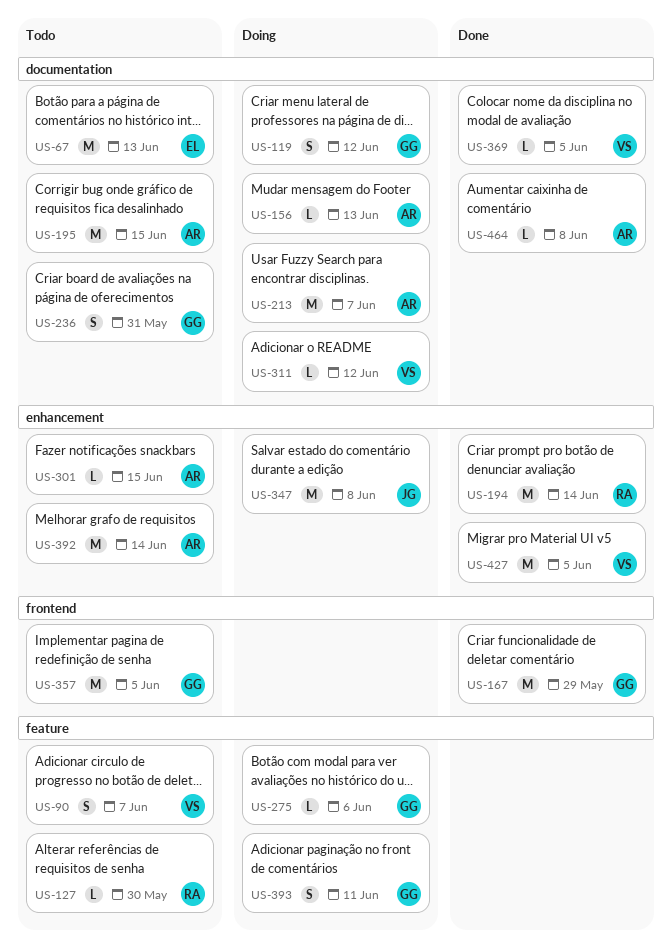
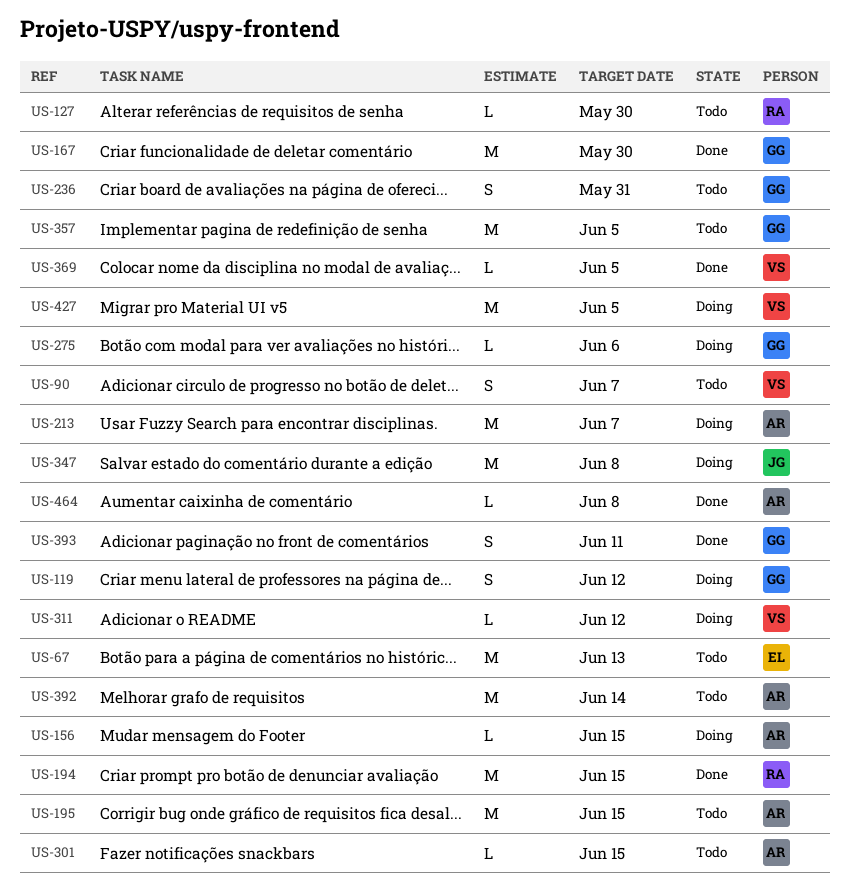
US-156, due: Jun 13 -> Jun 15
US-167, due: May 29 -> May 30
US-194, due: Jun 14 -> Jun 15
US-393, status: Doing -> Done
US-427, status: Done -> Doing

